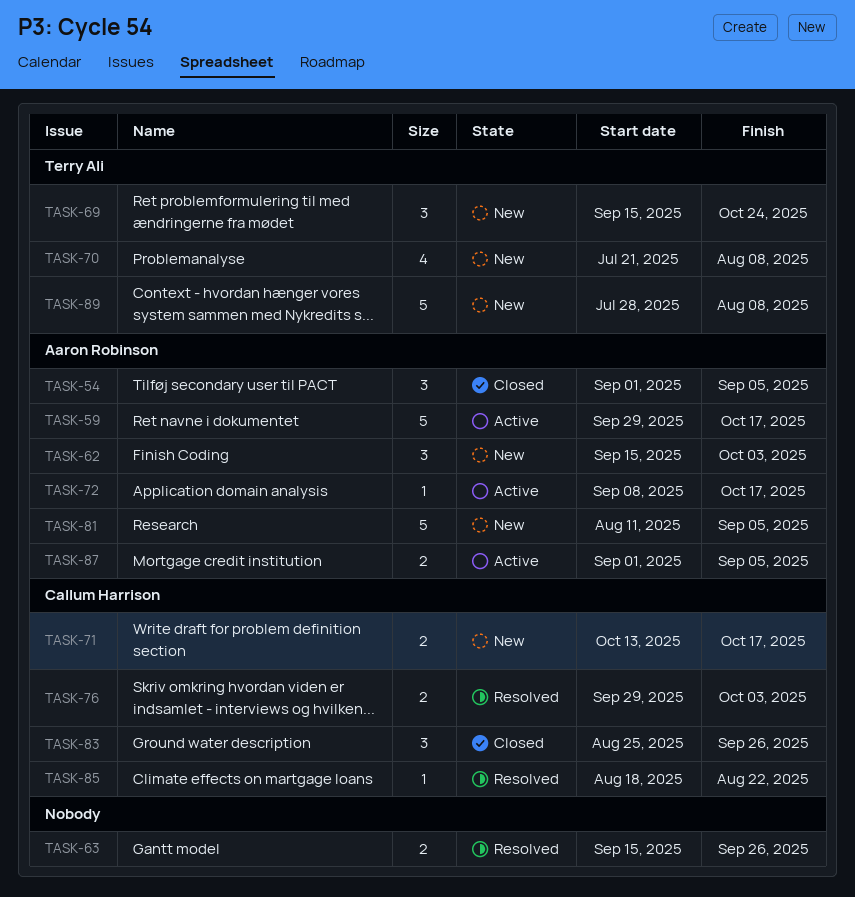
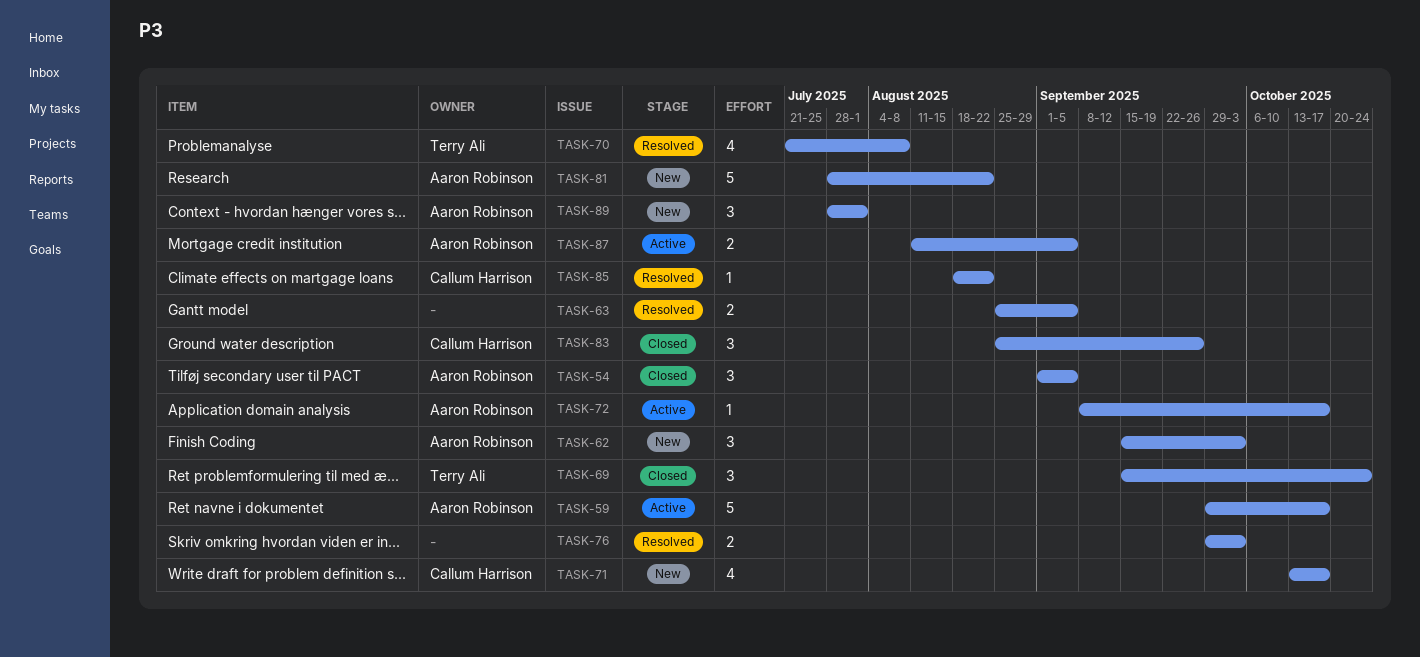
TASK-63, start: Sep 15 -> Aug 25
TASK-63, due: Sep 26 -> Sep 5
TASK-69, status: New -> Closed
TASK-70, status: New -> Resolved
TASK-71, estimate: 2 -> 4
TASK-76, owner: Callum Harrison -> none
TASK-81, start: Aug 11 -> Jul 28
TASK-81, due: Sep 5 -> Aug 22
TASK-87, start: Sep 1 -> Aug 11
TASK-89, owner: Terry Ali -> Aaron Robinson
TASK-89, estimate: 5 -> 3
TASK-89, due: Aug 8 -> Aug 1

